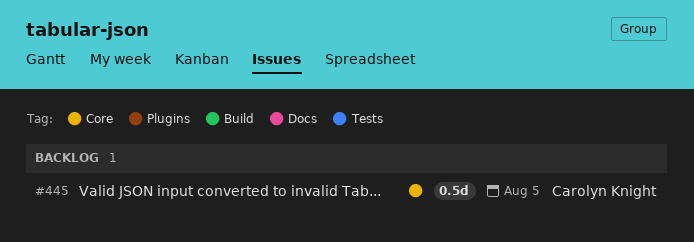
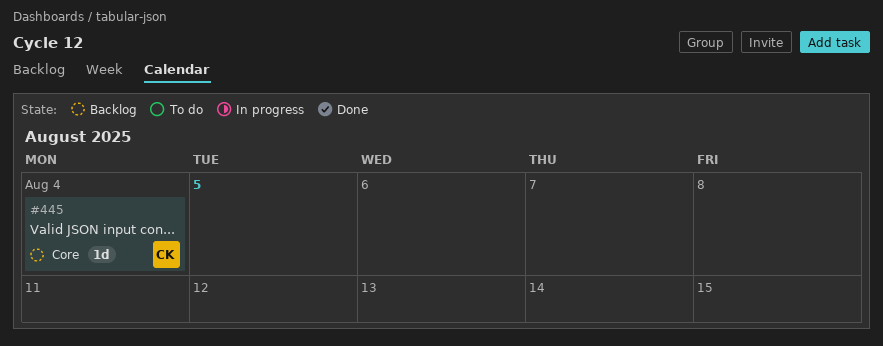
#445, estimate: 0.5d -> 1d
#445, due: Aug 5 -> Aug 4

